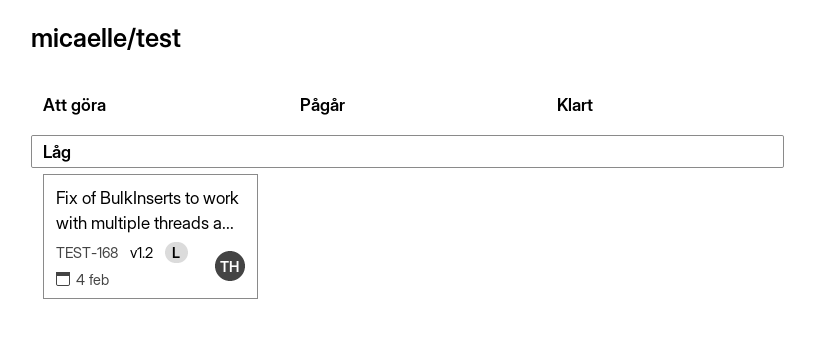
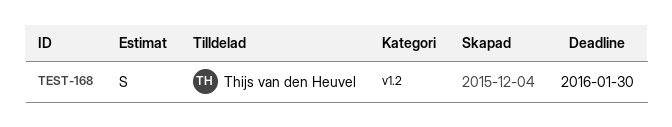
TEST-168, estimate: L -> S
TEST-168, due: Feb 4 -> Jan 30

